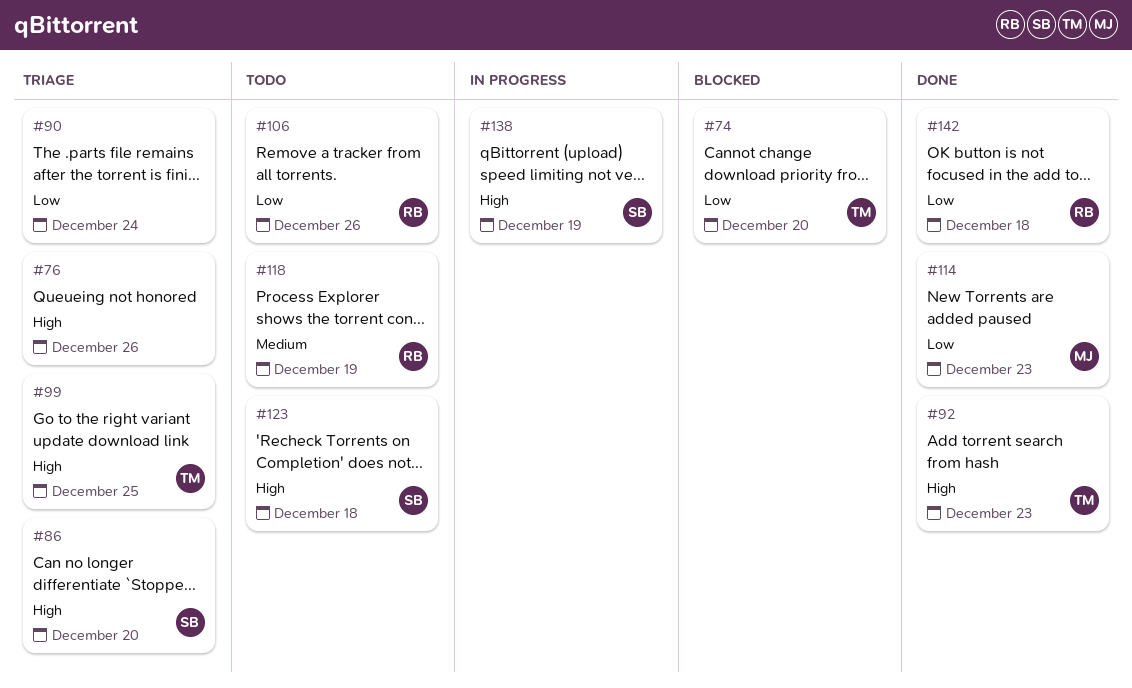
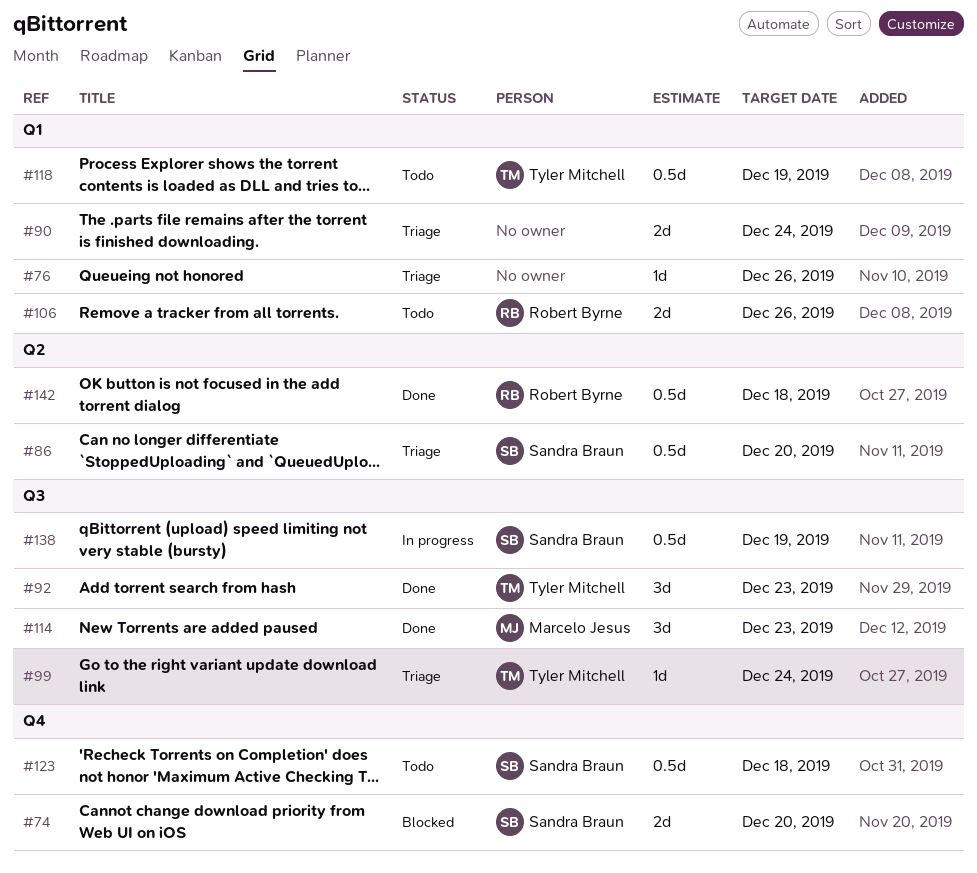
#74, owner: Tyler Mitchell -> Sandra Braun
#99, due: Dec 25 -> Dec 24
#118, owner: Robert Byrne -> Tyler Mitchell

